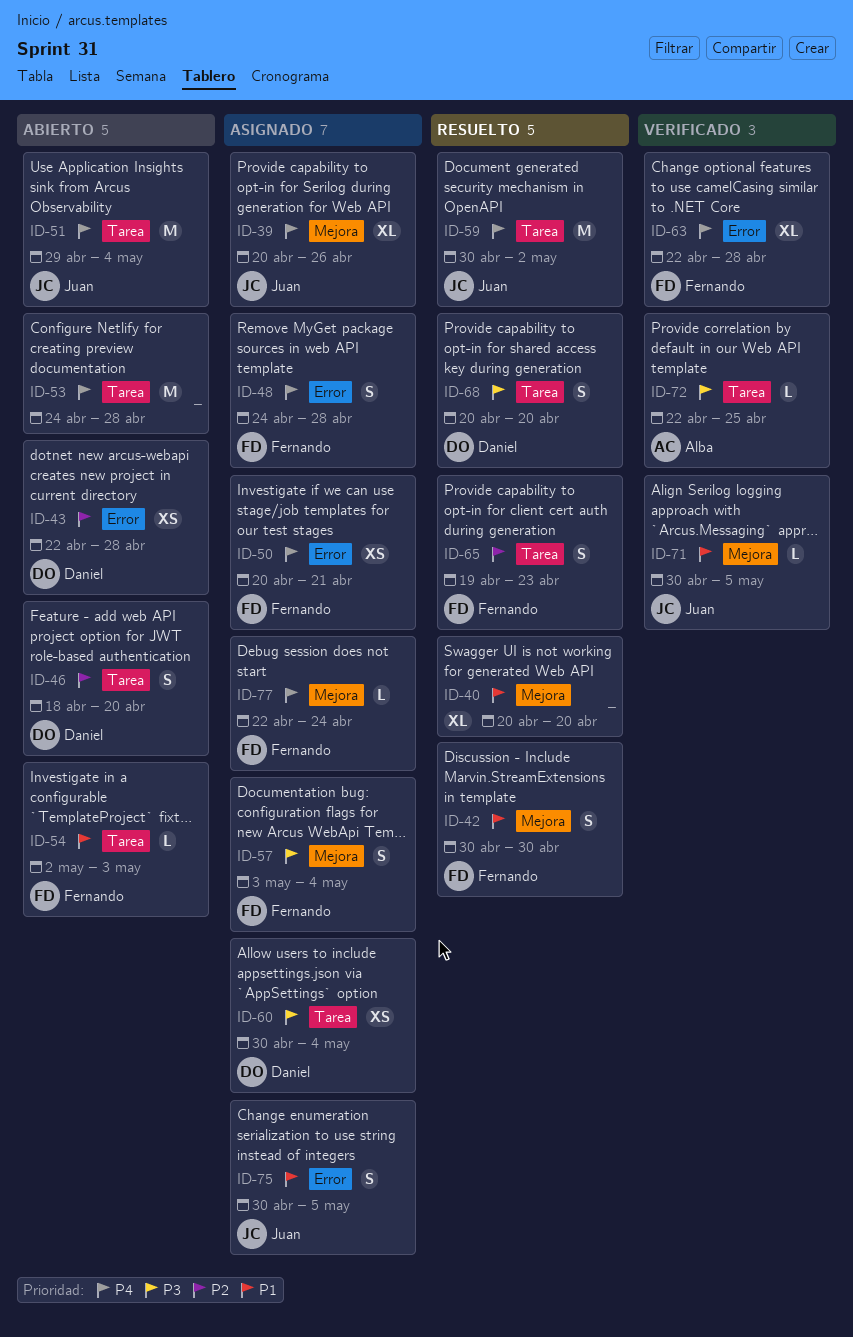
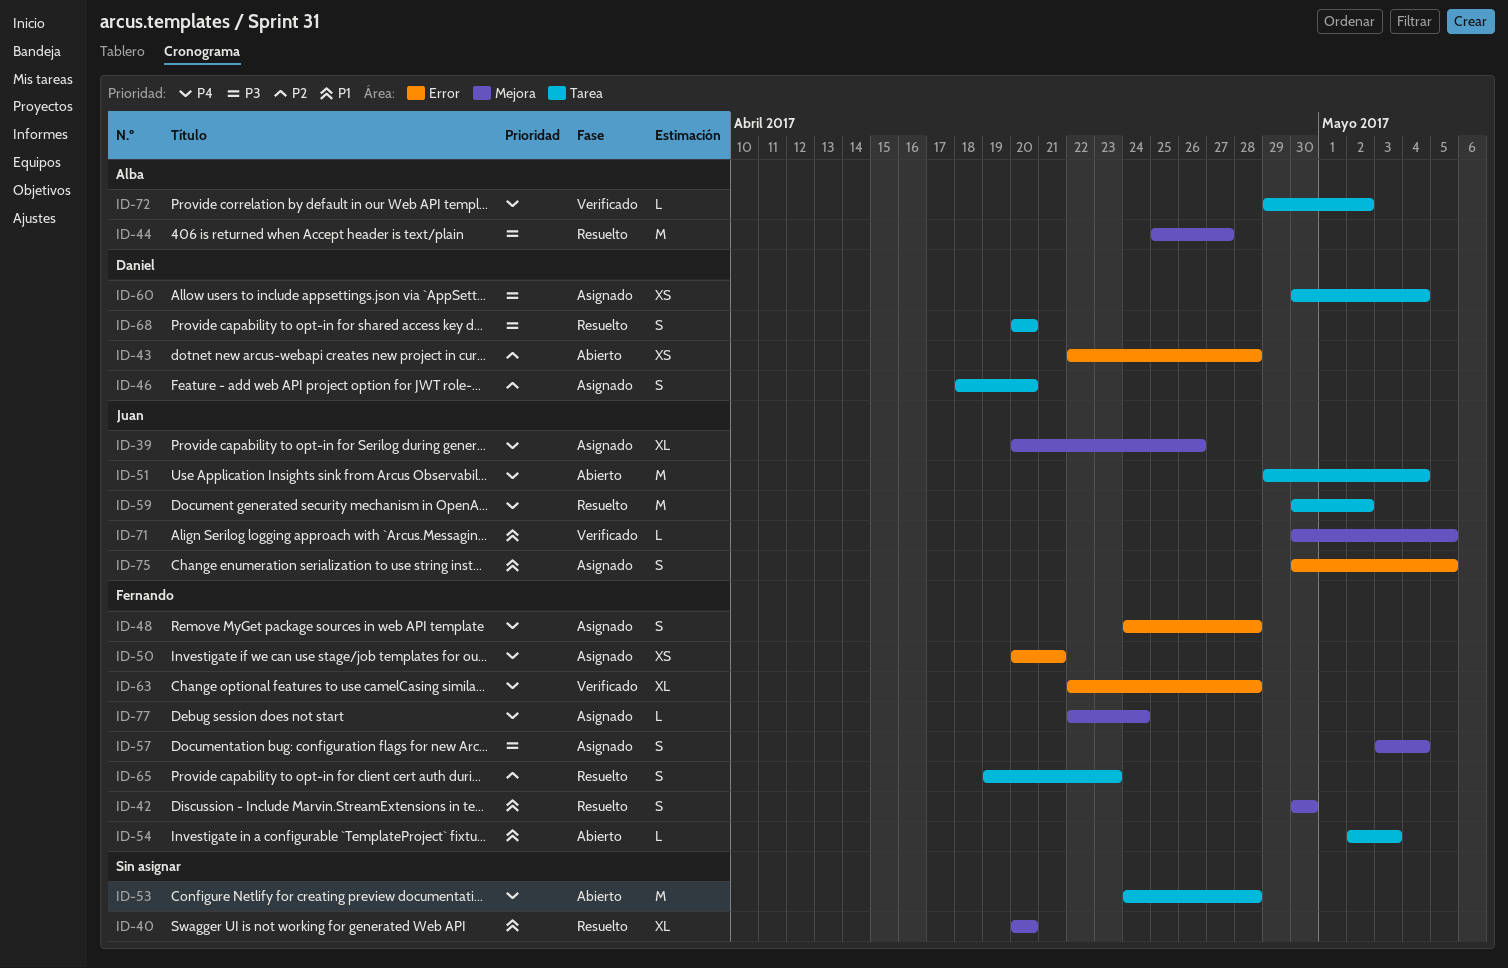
ID-44: none -> present
ID-46, status: Abierto -> Asignado
ID-72, priority: P3 -> P4
ID-72, start: Apr 22 -> Apr 29
ID-72, due: Apr 25 -> May 2

